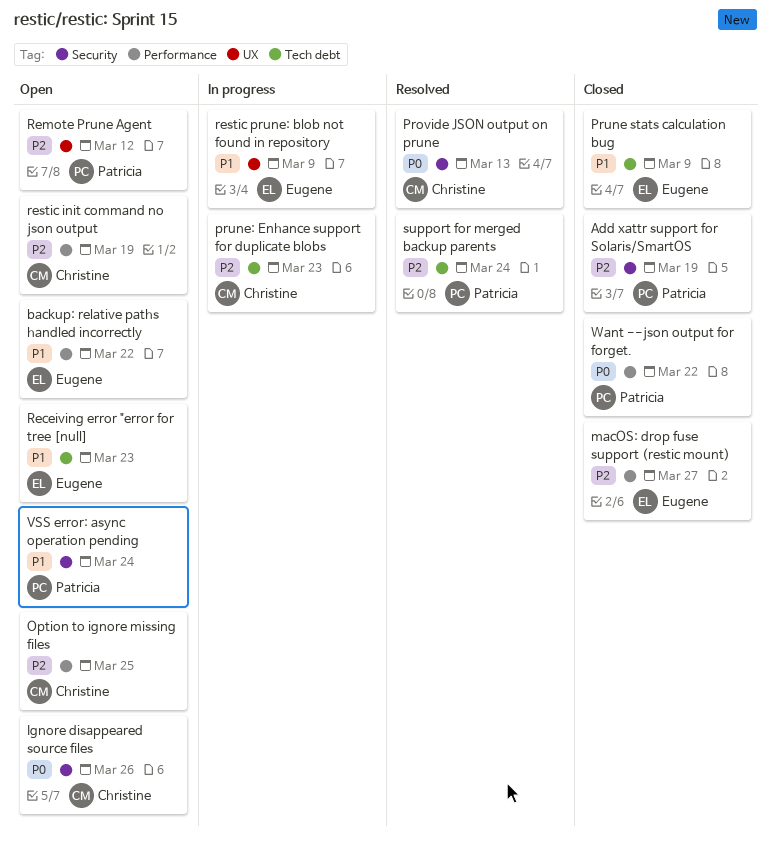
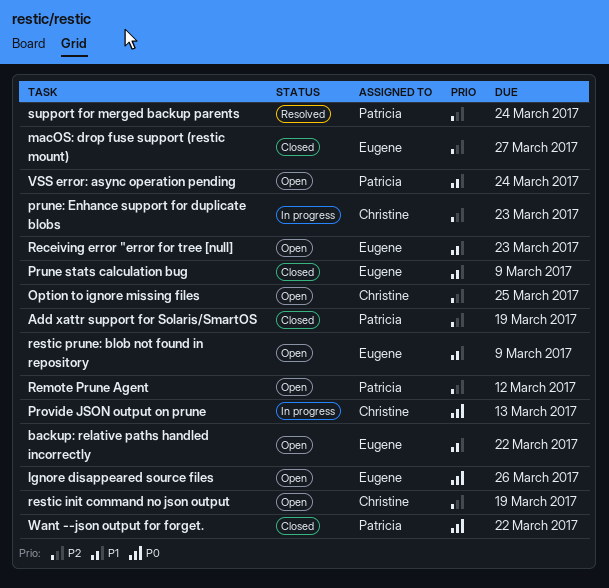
Ignore disappeared source files, owner: Christine -> Eugene
Provide JSON output on prune, status: Resolved -> In progress
restic prune: blob not found in repository, status: In progress -> Open

